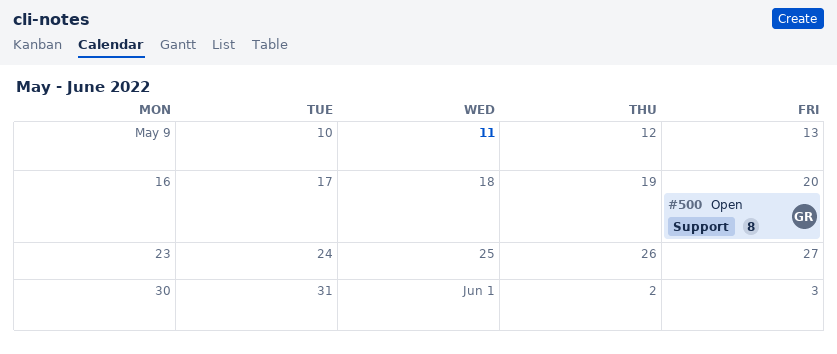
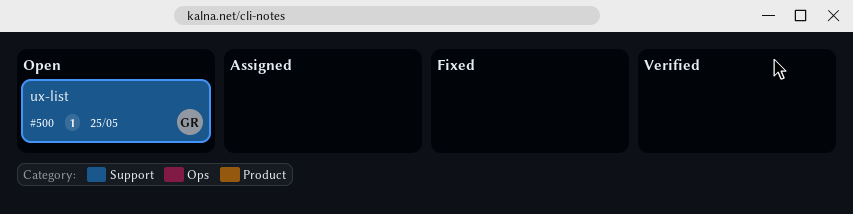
#500, estimate: 8 -> 1
#500, due: May 20 -> May 25

